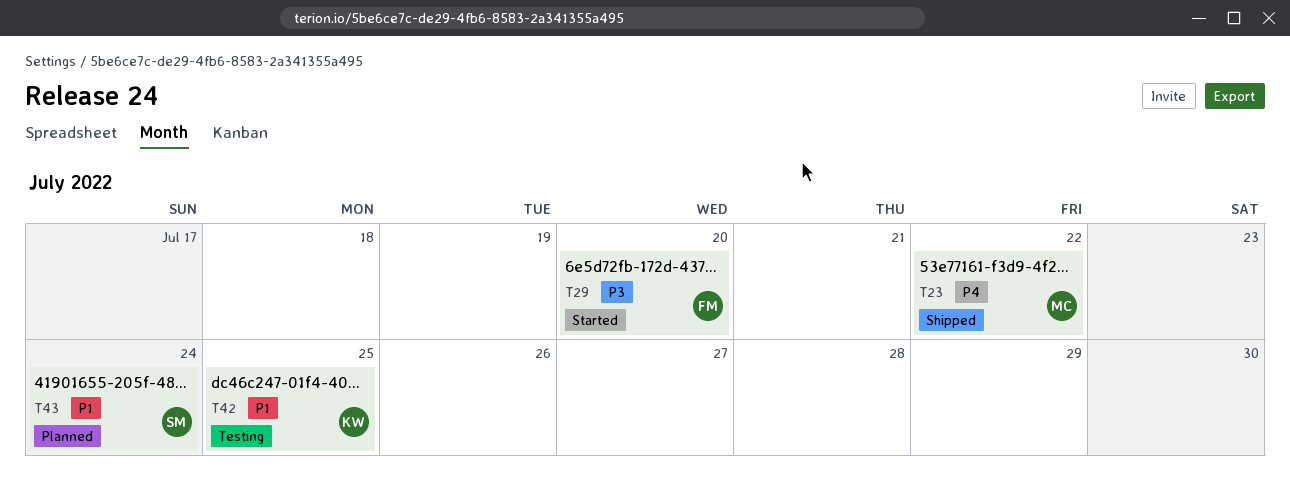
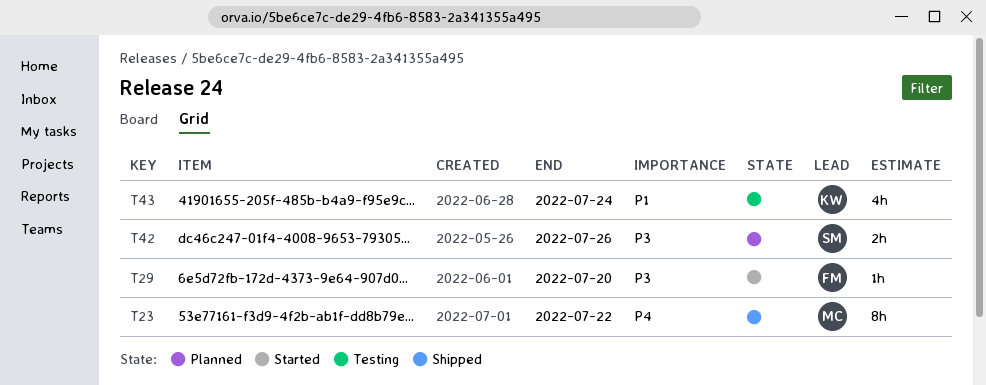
T42, status: Testing -> Planned
T42, owner: KW -> SM
T42, priority: P1 -> P3
T42, due: Jul 25 -> Jul 26
T43, status: Planned -> Testing
T43, owner: SM -> KW

